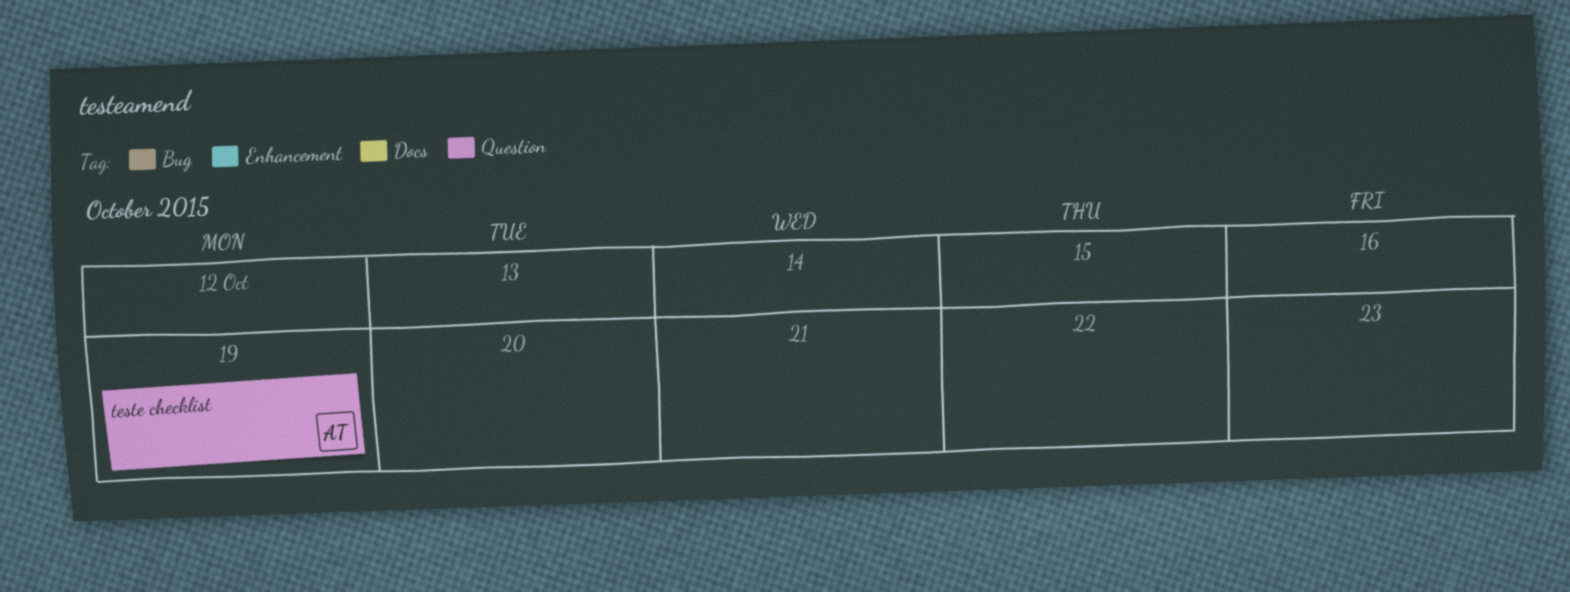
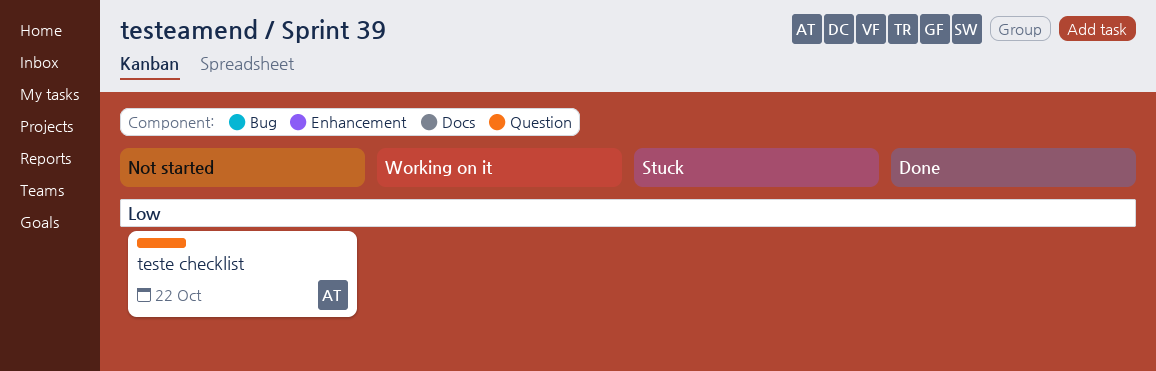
teste checklist, due: Oct 19 -> Oct 22

